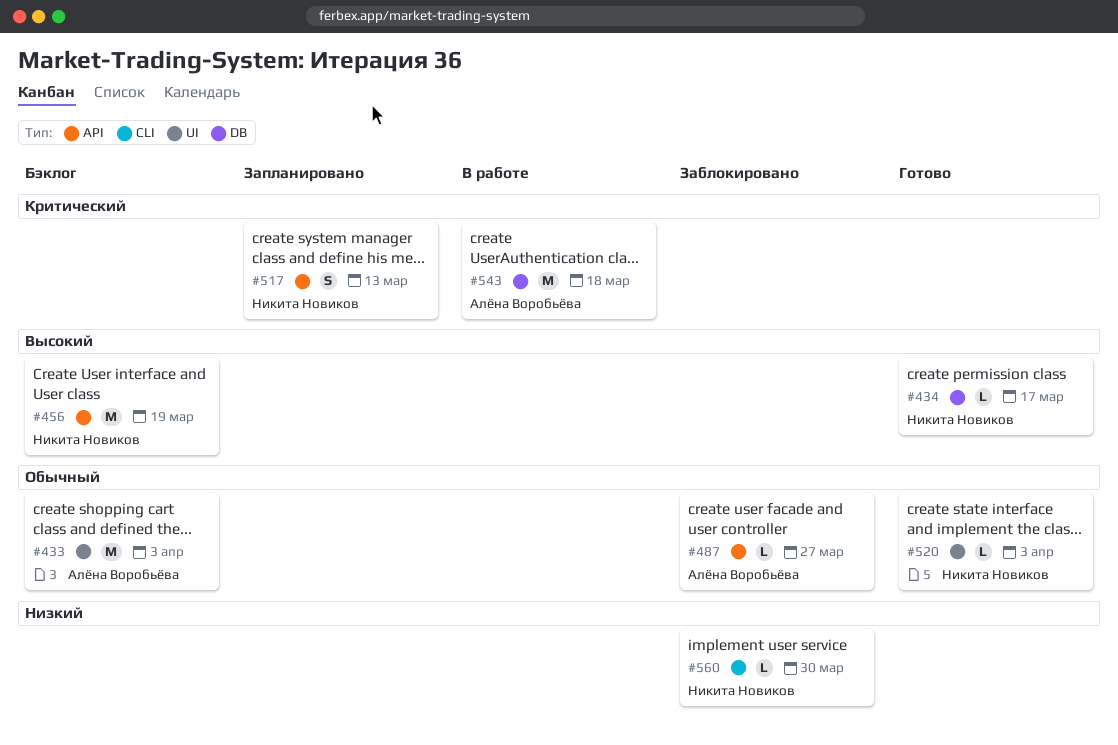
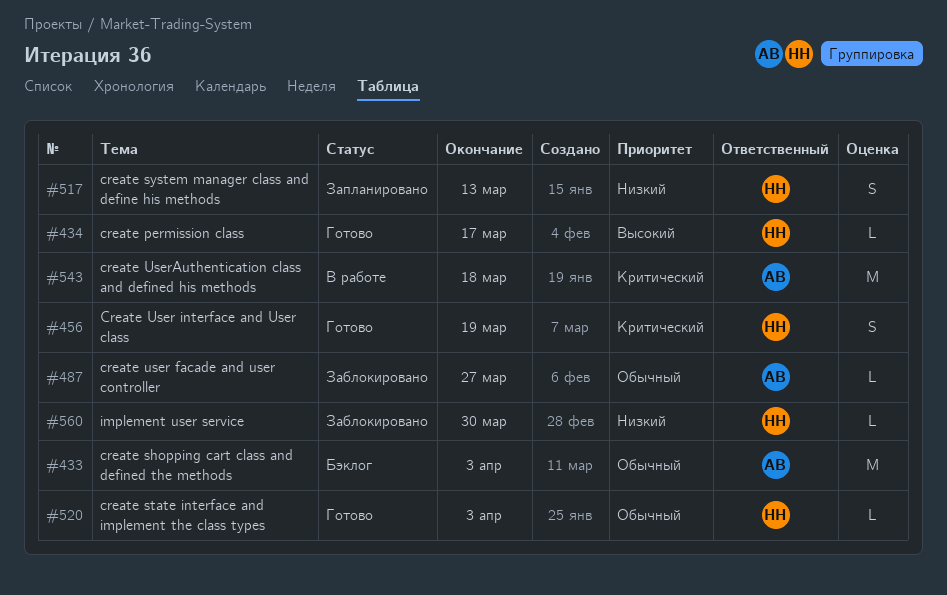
#456, status: Бэклог -> Готово
#456, priority: Высокий -> Критический
#456, estimate: M -> S
#517, priority: Критический -> Низкий

